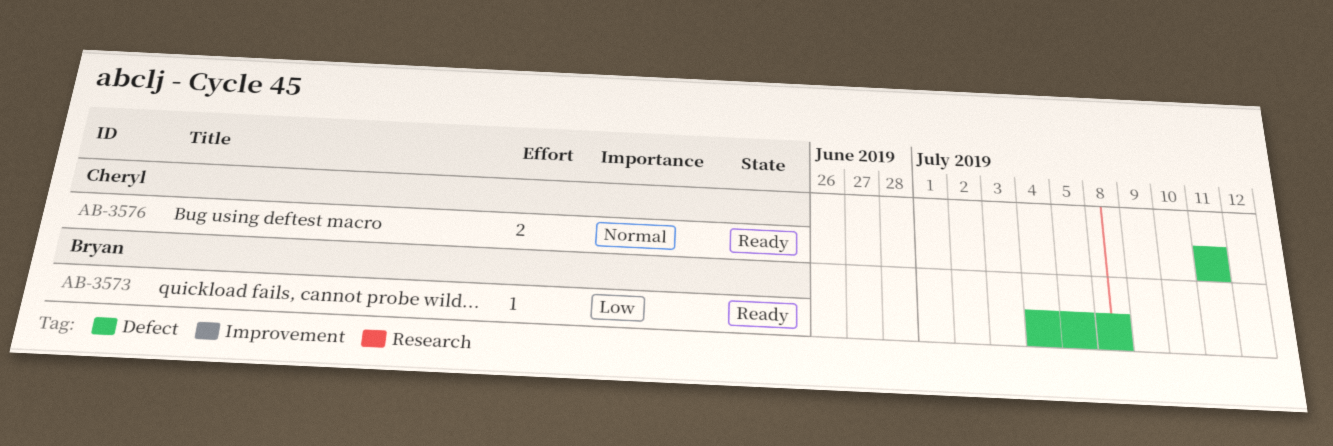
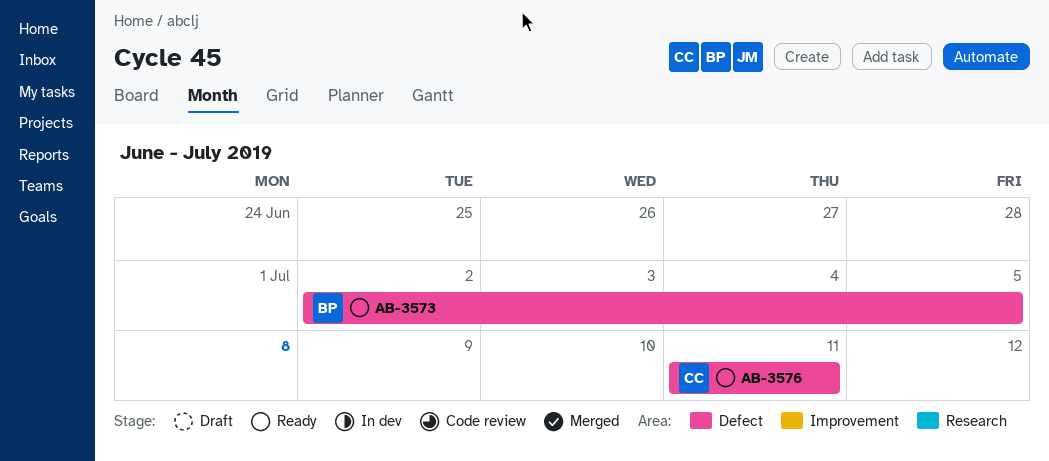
AB-3573, start: Jul 4 -> Jul 2
AB-3573, due: Jul 8 -> Jul 5

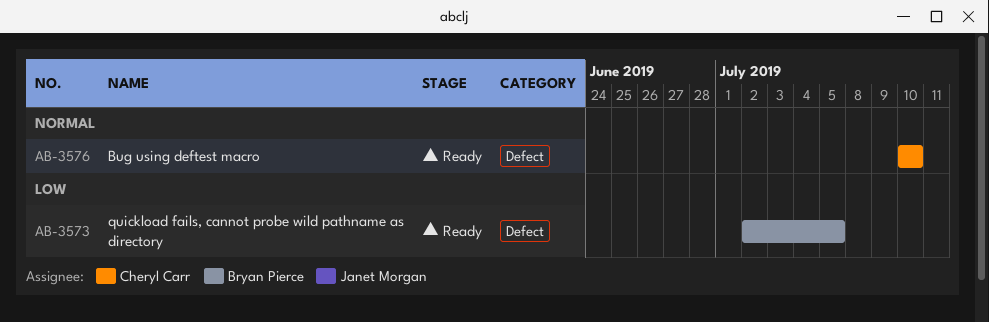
AB-3576, start: Jul 11 -> Jul 10
AB-3576, due: Jul 11 -> Jul 10

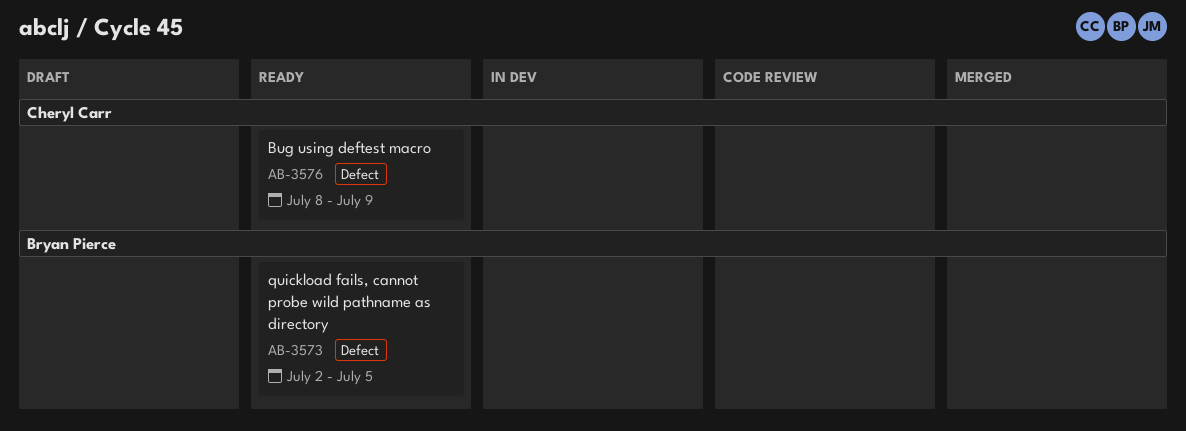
AB-3576, start: Jul 10 -> Jul 8
AB-3576, due: Jul 10 -> Jul 9

